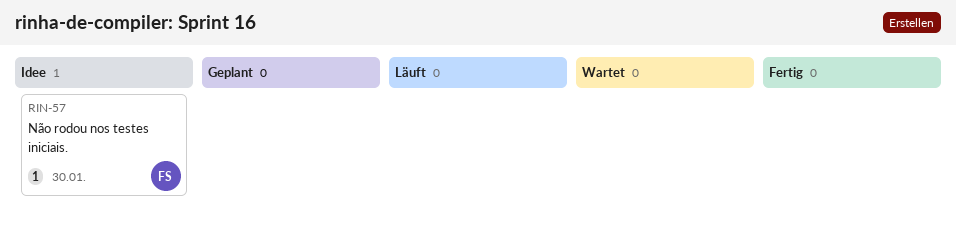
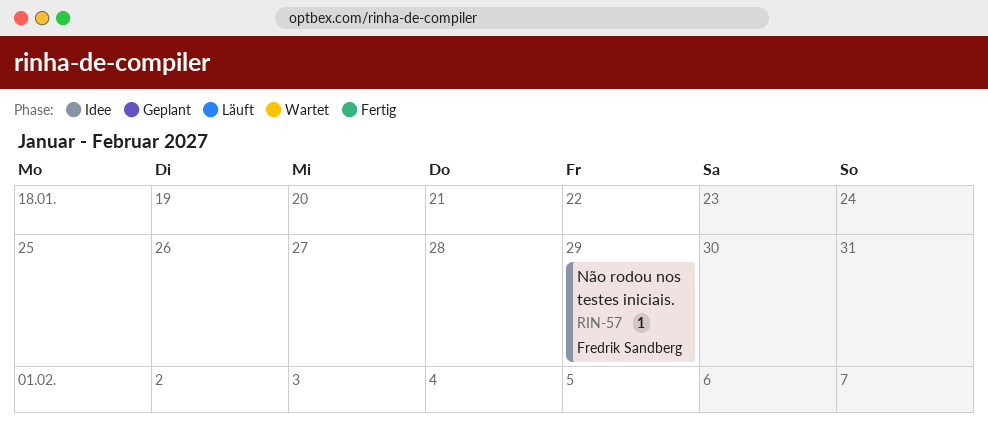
RIN-57, due: Jan 30 -> Jan 29

